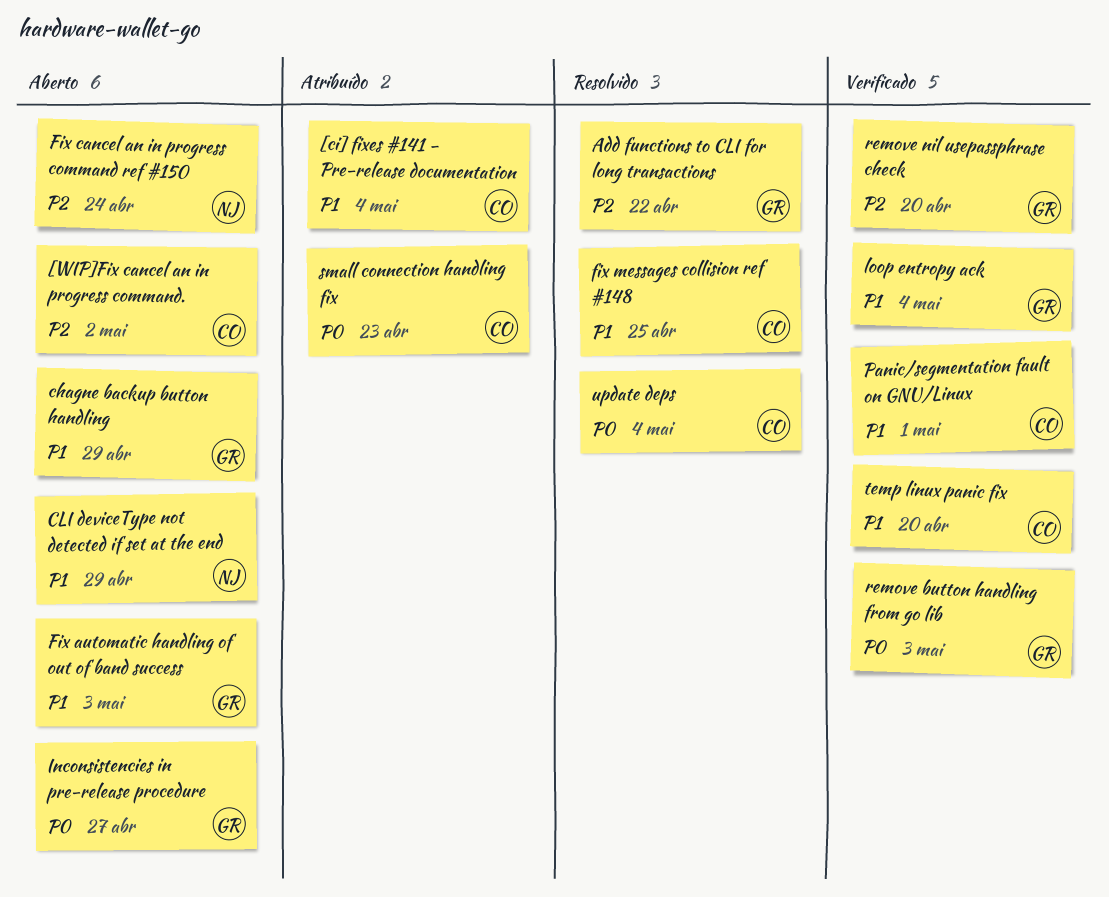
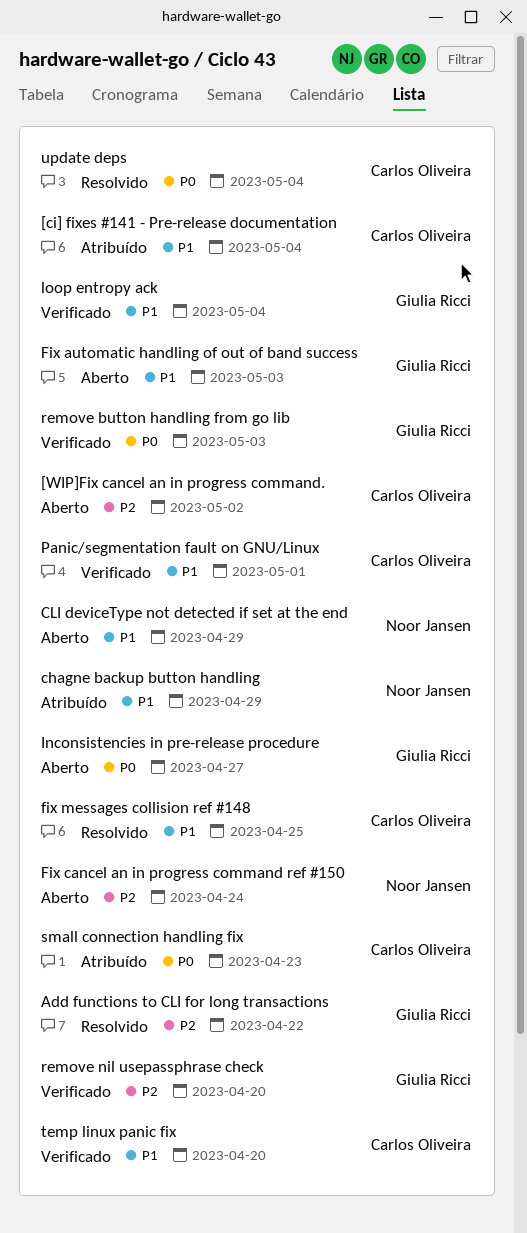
chagne backup button handling, status: Aberto -> Atribuído
chagne backup button handling, owner: Giulia Ricci -> Noor Jansen

